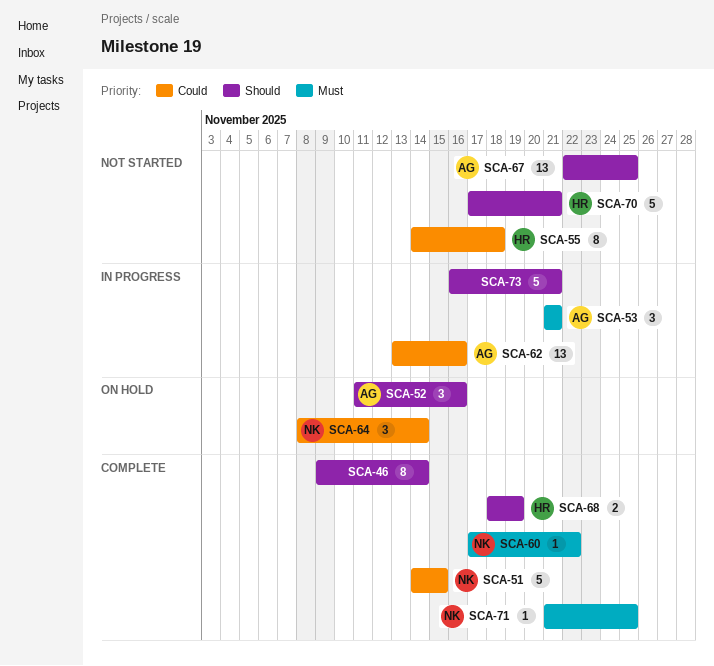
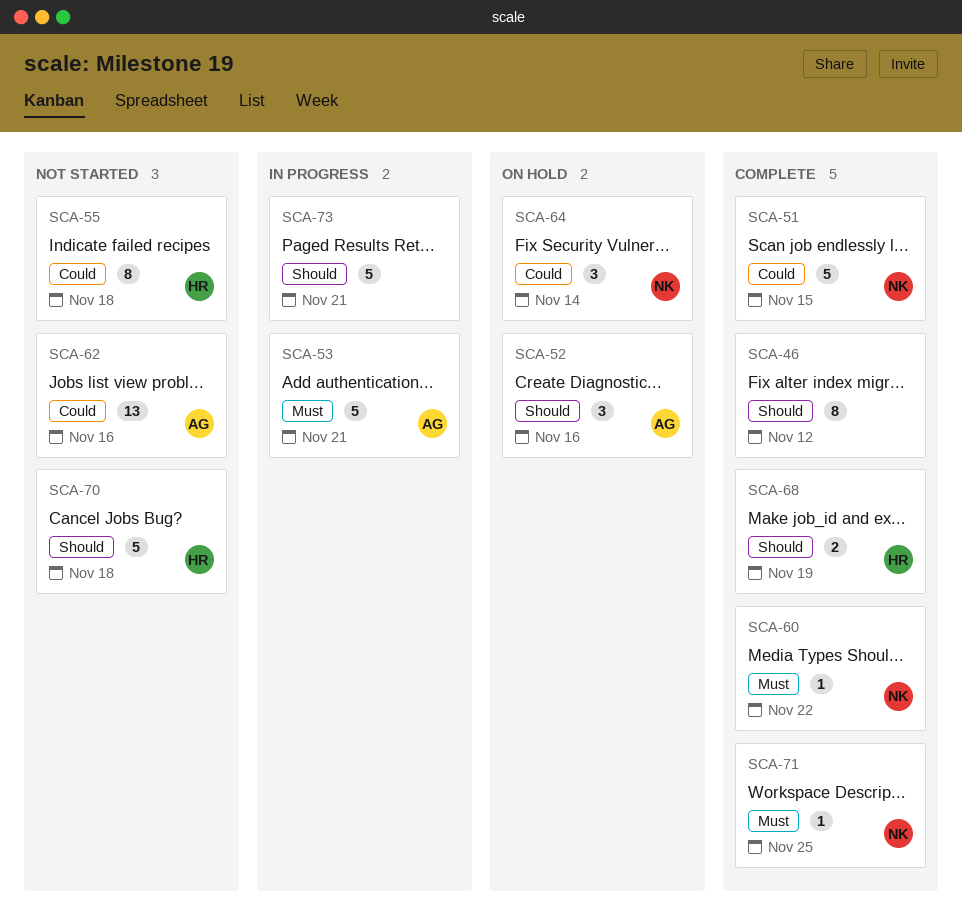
SCA-46, due: Nov 14 -> Nov 12
SCA-53, estimate: 3 -> 5
SCA-62, status: In progress -> Not started
SCA-67: present -> none
SCA-70, due: Nov 21 -> Nov 18

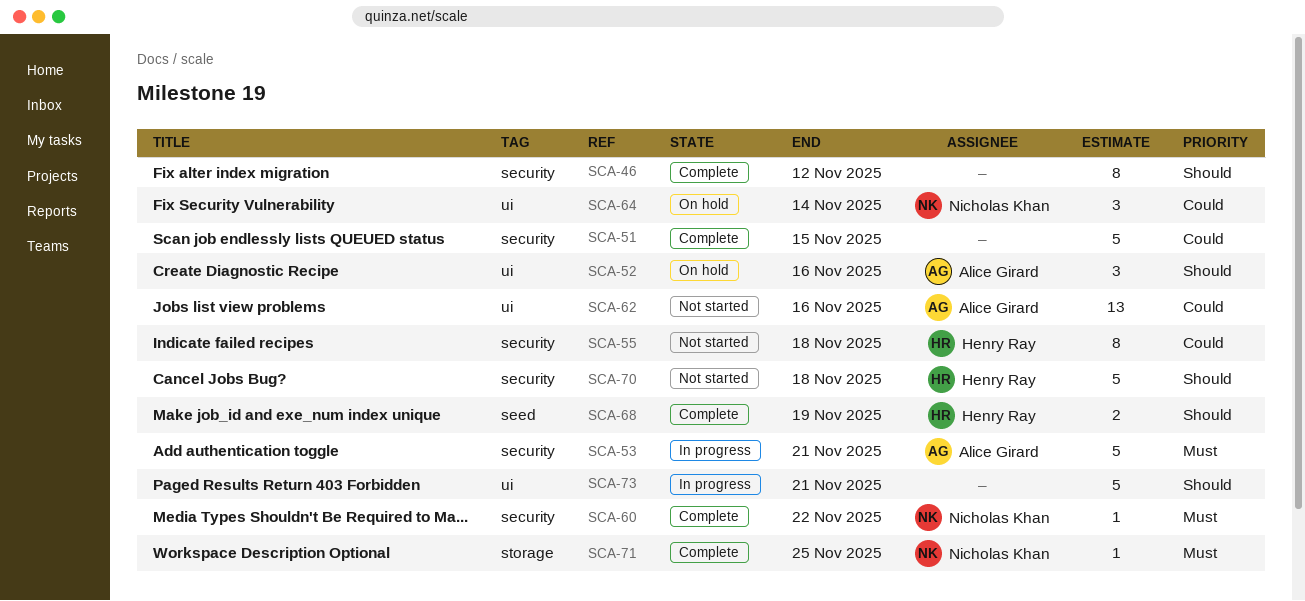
SCA-51, owner: Nicholas Khan -> none

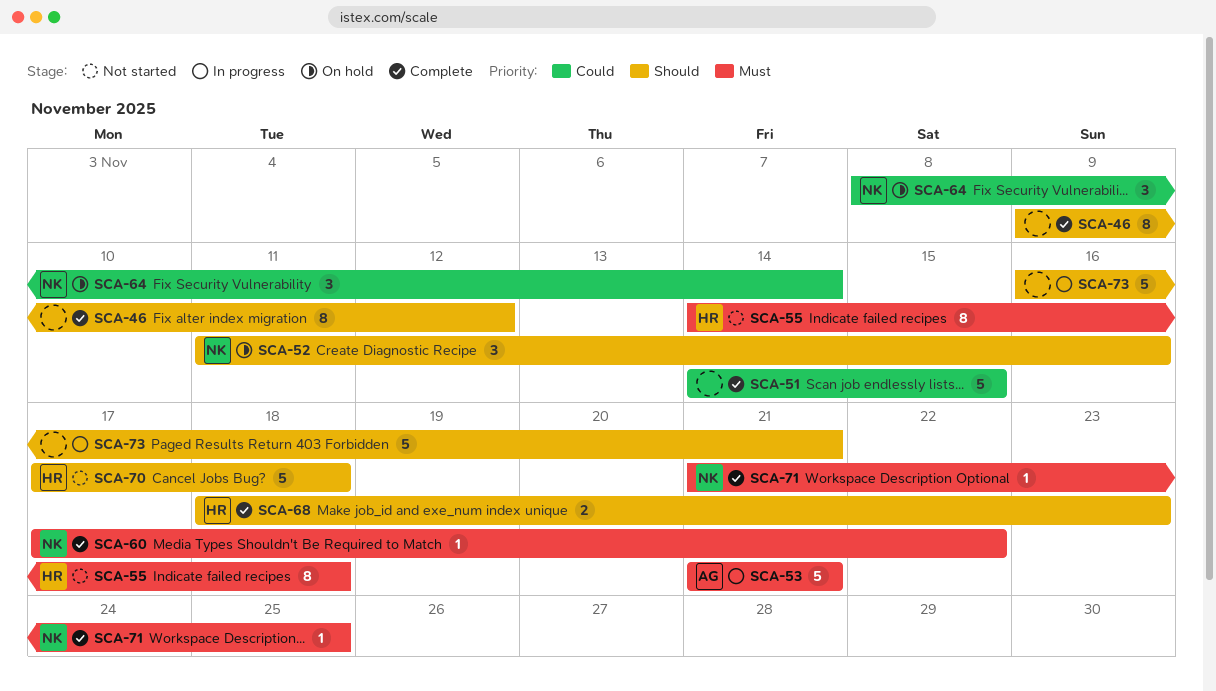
SCA-52, owner: Alice Girard -> Nicholas Khan
SCA-55, priority: Could -> Must
SCA-62: present -> none
SCA-68, due: Nov 19 -> Nov 23

